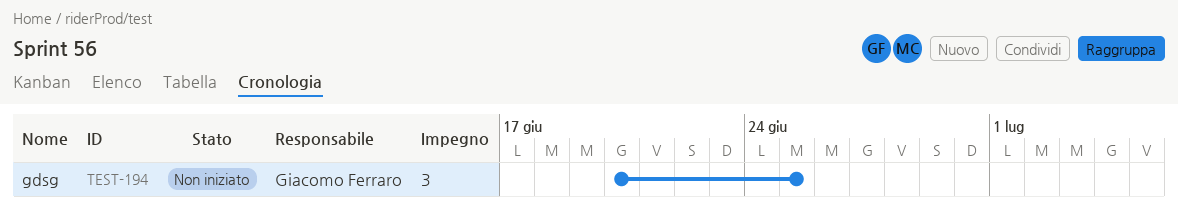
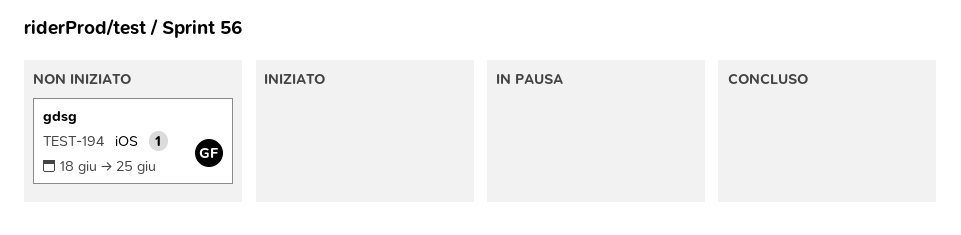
TEST-194, estimate: 3 -> 1
TEST-194, start: Jun 20 -> Jun 18

